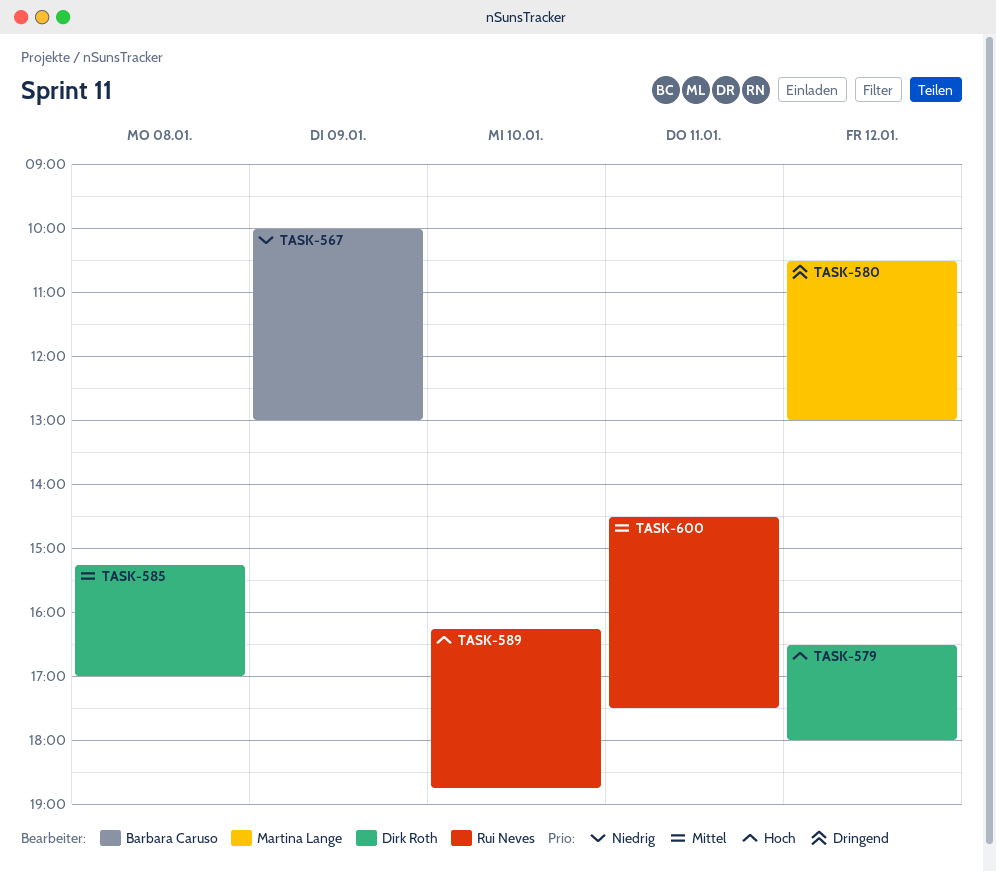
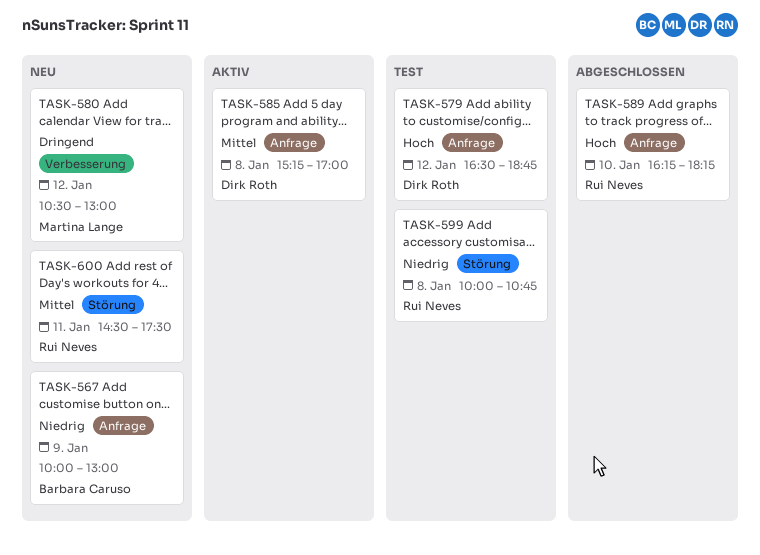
TASK-579, ends: 18:00 -> 18:45
TASK-589, ends: 18:45 -> 18:15
TASK-599: none -> present

